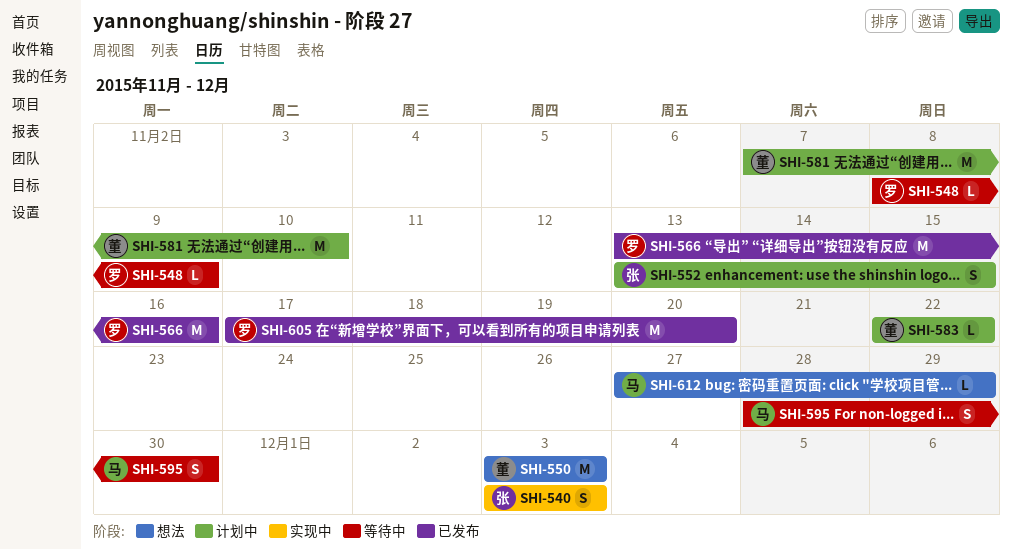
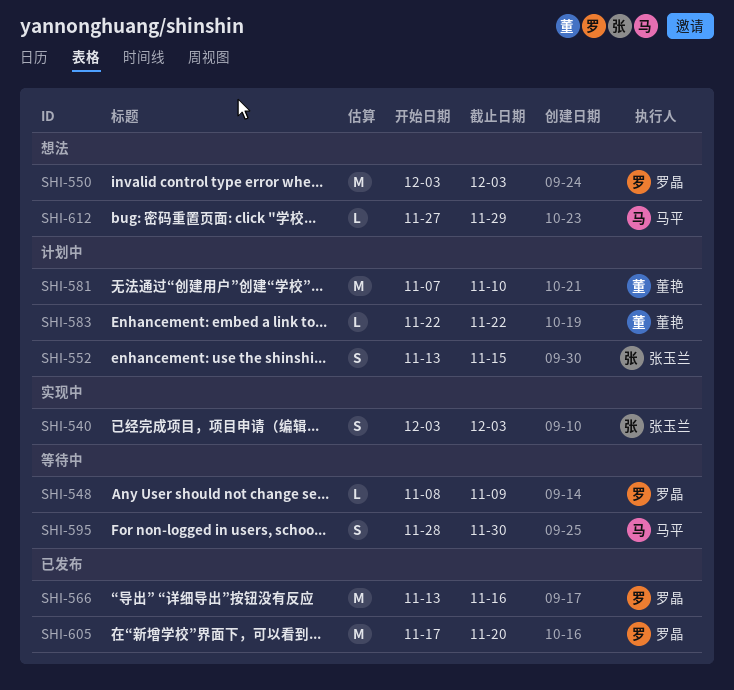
SHI-550, owner: 董艳 -> 罗晶

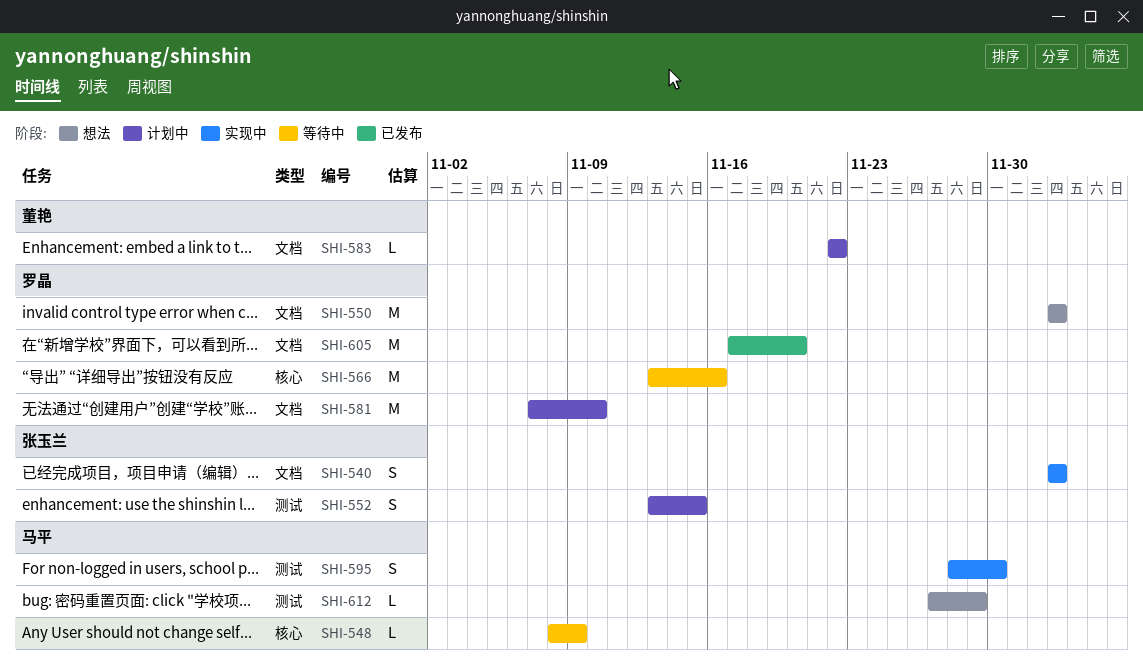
SHI-548, owner: 罗晶 -> 马平
SHI-566, status: 已发布 -> 等待中
SHI-581, owner: 董艳 -> 罗晶
SHI-595, status: 等待中 -> 实现中

